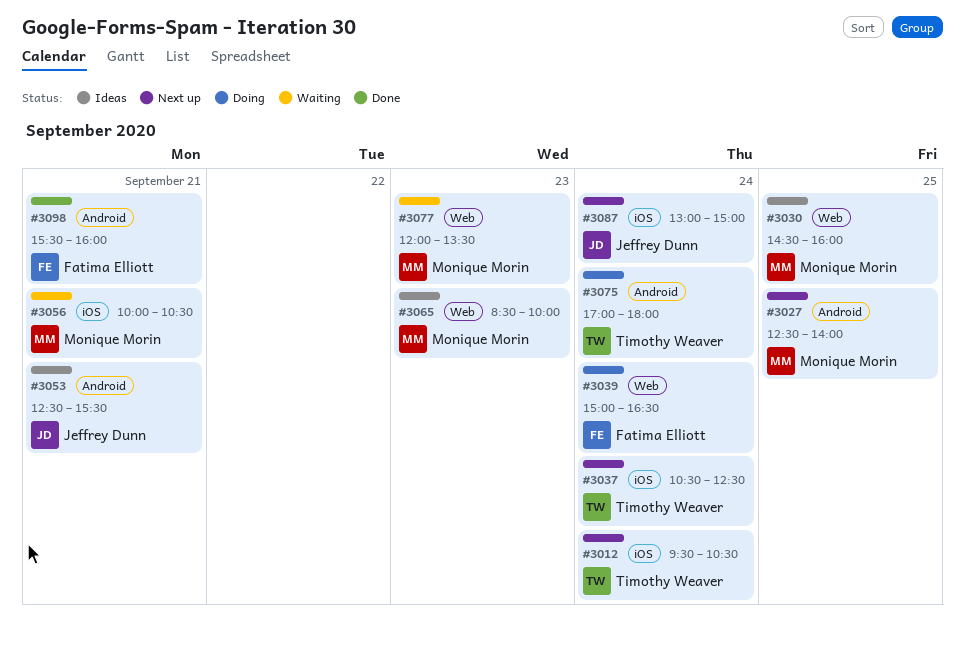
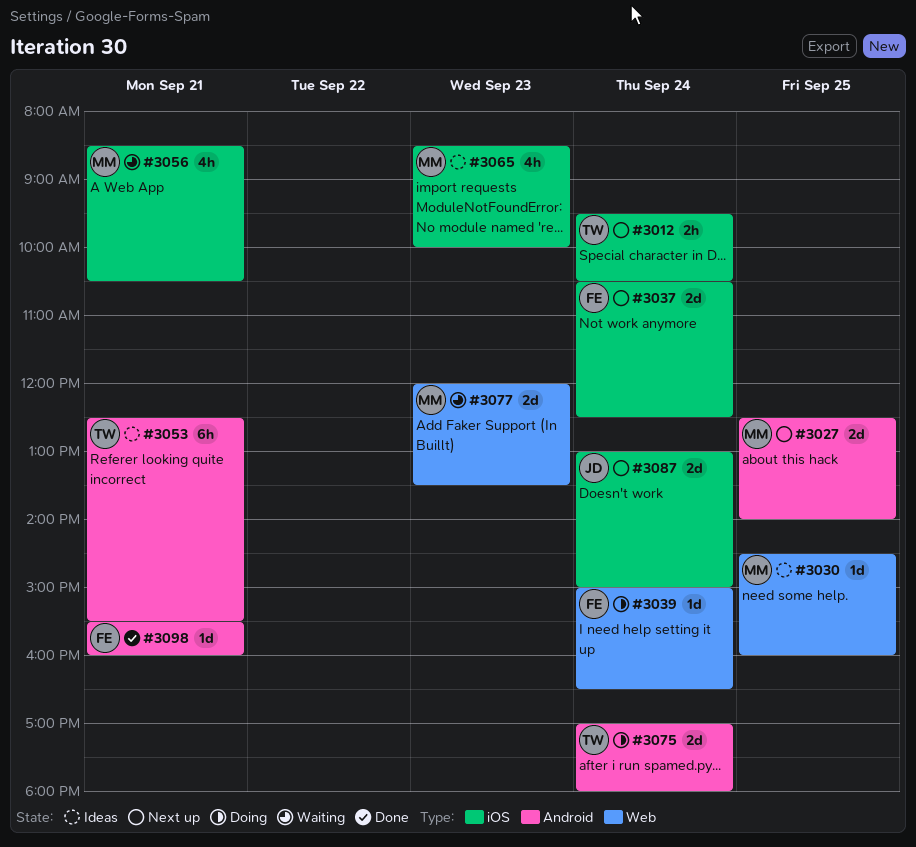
#3037, owner: Timothy Weaver -> Fatima Elliott
#3053, owner: Jeffrey Dunn -> Timothy Weaver
#3056, begins: 10:00 -> 08:30
#3065, label: Web -> iOS

